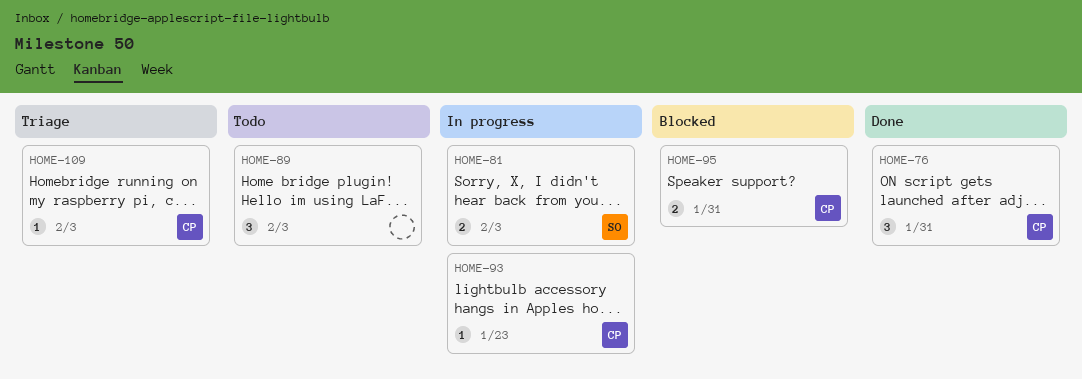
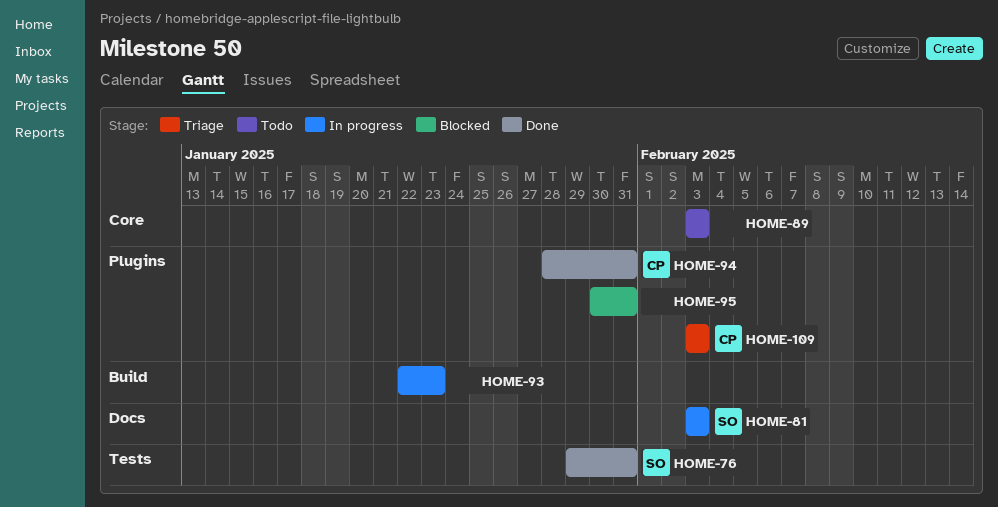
HOME-76, owner: CP -> SO
HOME-93, owner: CP -> none
HOME-94: none -> present
HOME-95, owner: CP -> none

